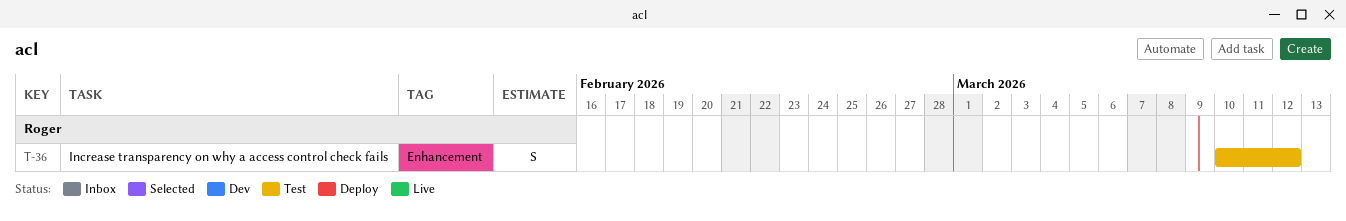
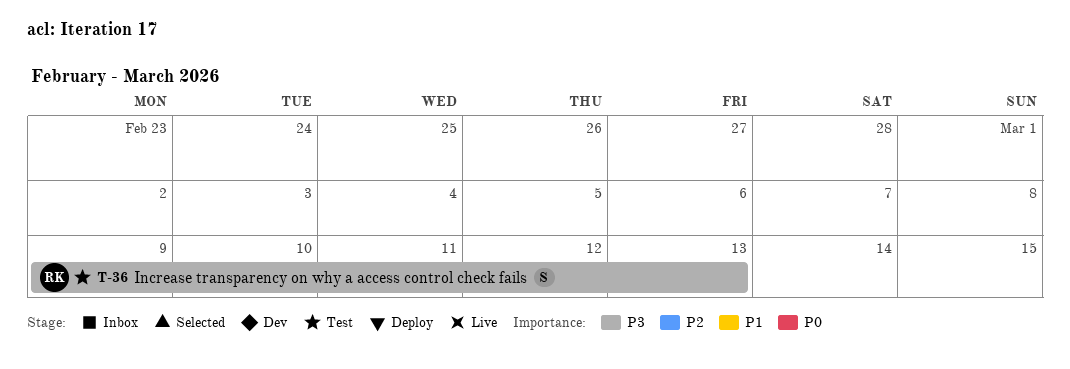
T-36, start: Mar 10 -> Mar 9
T-36, due: Mar 12 -> Mar 13

